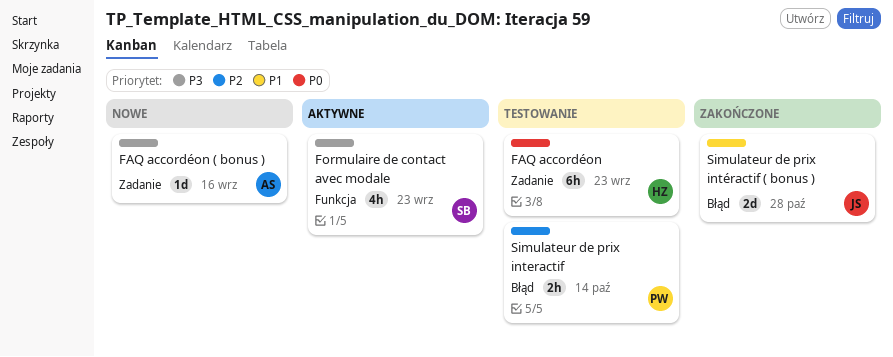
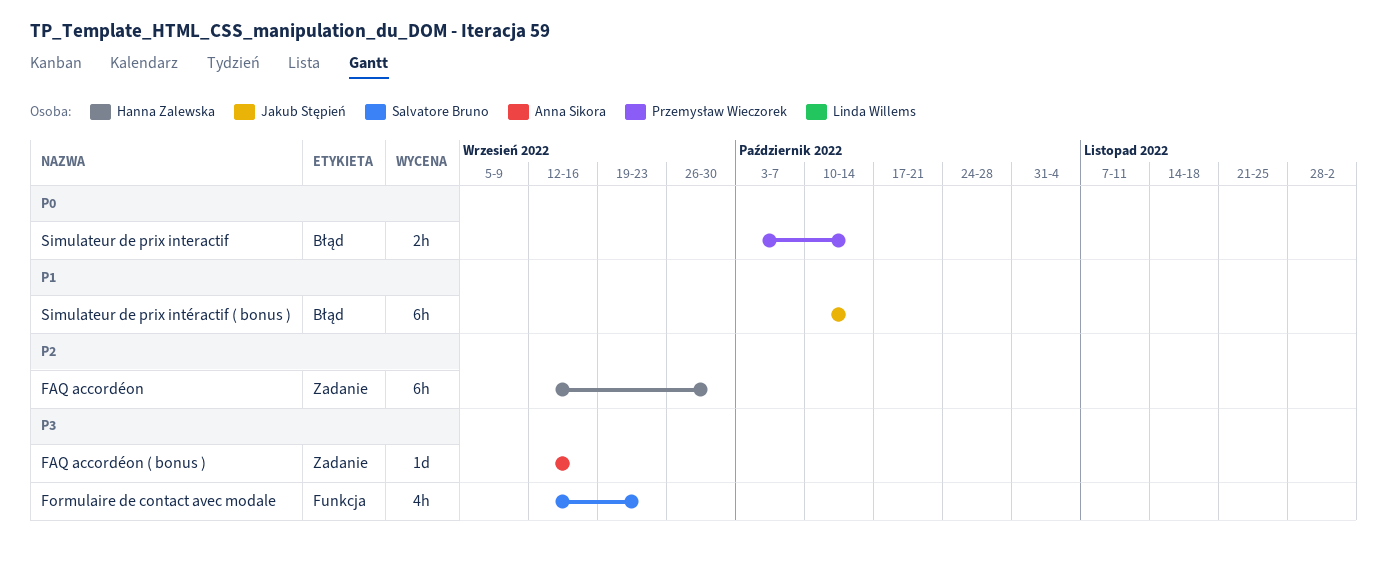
FAQ accordéon, priority: P0 -> P2
FAQ accordéon, due: Sep 23 -> Sep 30
Simulateur de prix interactif, priority: P2 -> P0
Simulateur de prix intéractif ( bonus ), estimate: 2d -> 6h
Simulateur de prix intéractif ( bonus ), due: Oct 28 -> Oct 14

